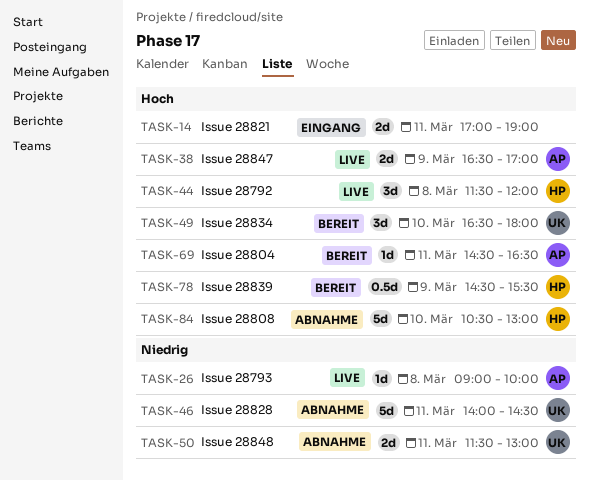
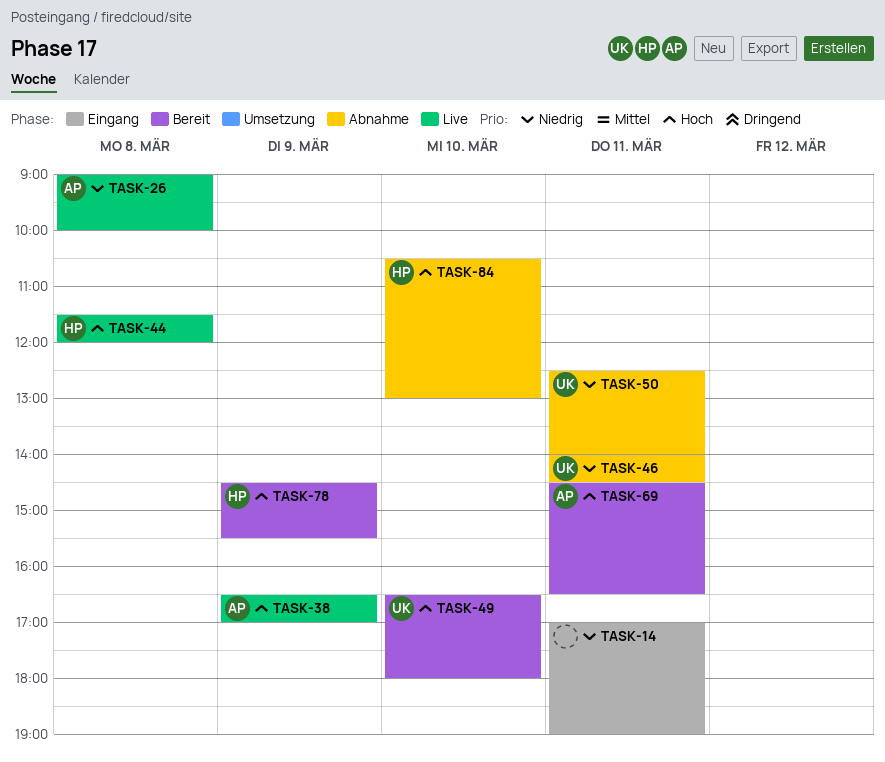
TASK-14, priority: Hoch -> Niedrig
TASK-50, begins: 11:30 -> 12:30
TASK-50, ends: 13:00 -> 14:00

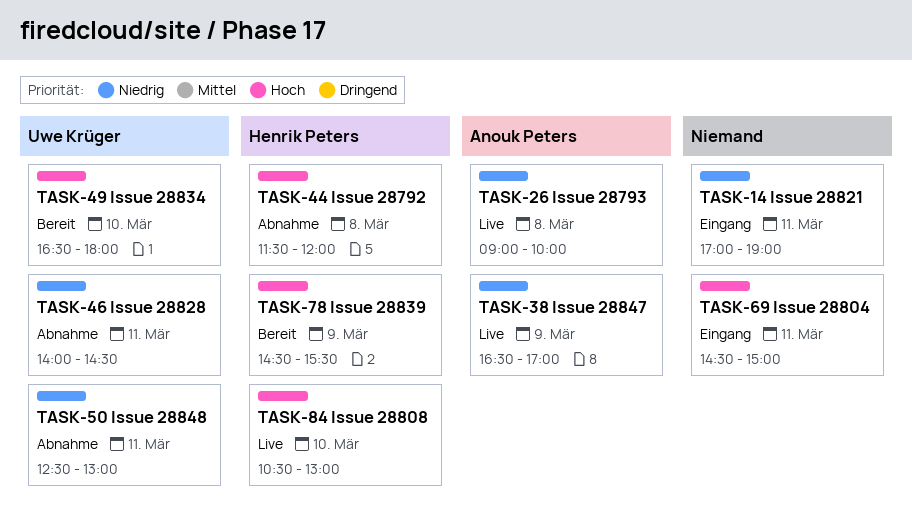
TASK-38, priority: Hoch -> Niedrig
TASK-44, status: Live -> Abnahme
TASK-50, ends: 14:00 -> 13:00
TASK-69, status: Bereit -> Eingang
TASK-69, owner: Anouk Peters -> none
TASK-69, ends: 16:30 -> 15:00
TASK-84, status: Abnahme -> Live

